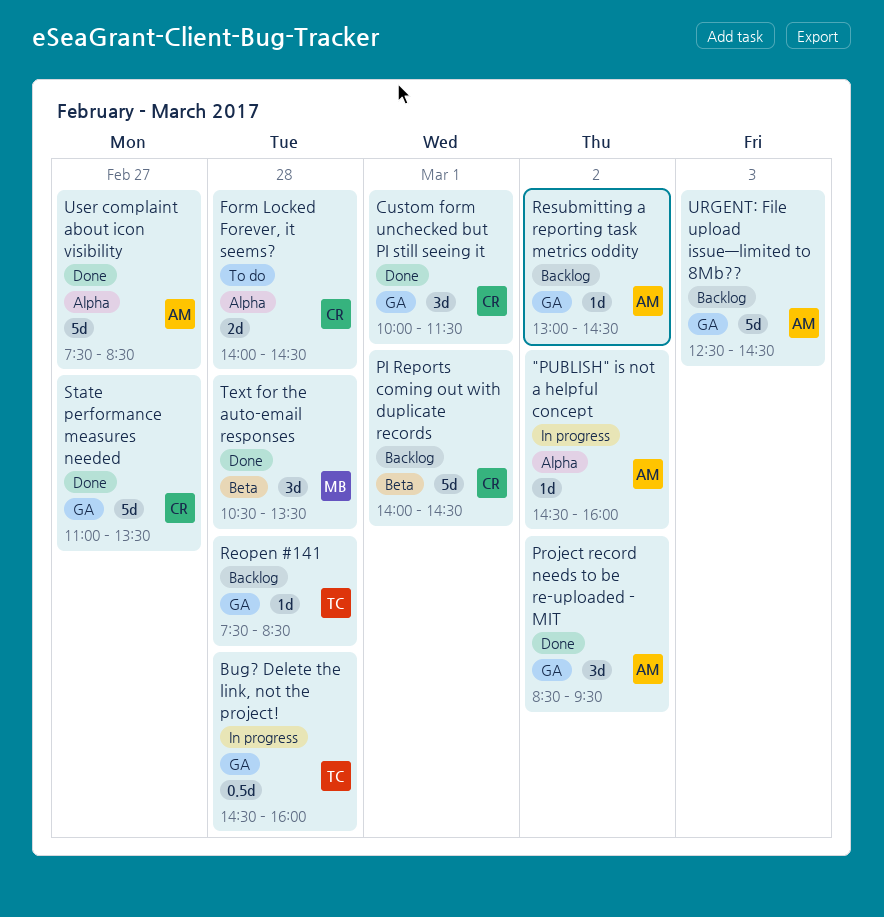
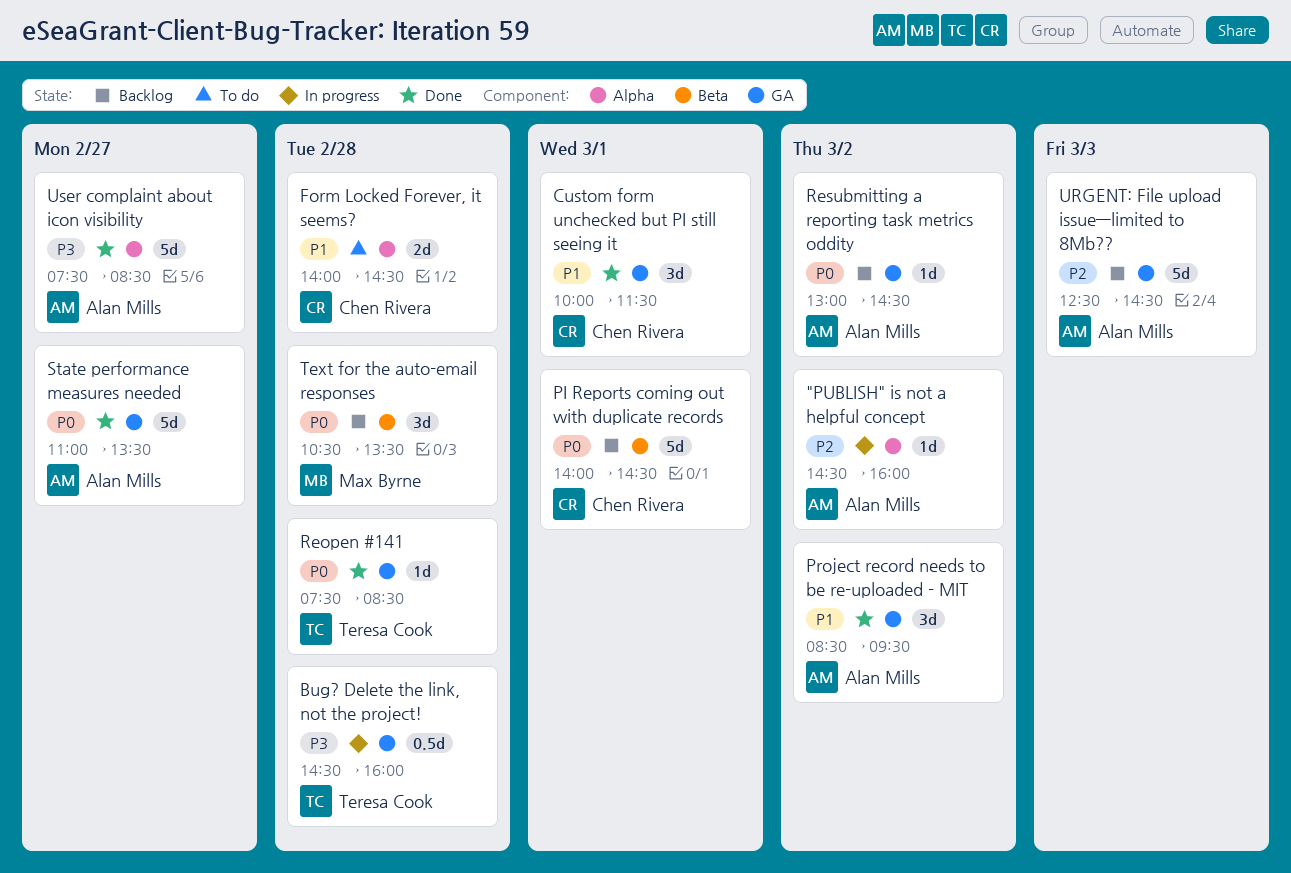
Reopen #141, status: Backlog -> Done
State performance measures needed, owner: Chen Rivera -> Alan Mills
Text for the auto-email responses, status: Done -> Backlog

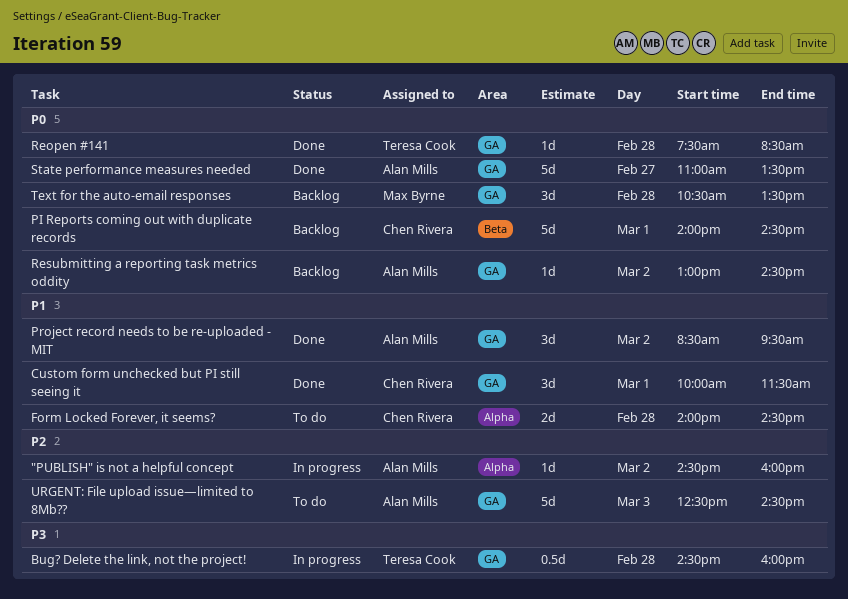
Text for the auto-email responses, label: Beta -> GA
URGENT: File upload issue—limited to 8Mb??, status: Backlog -> To do
User complaint about icon visibility: present -> none

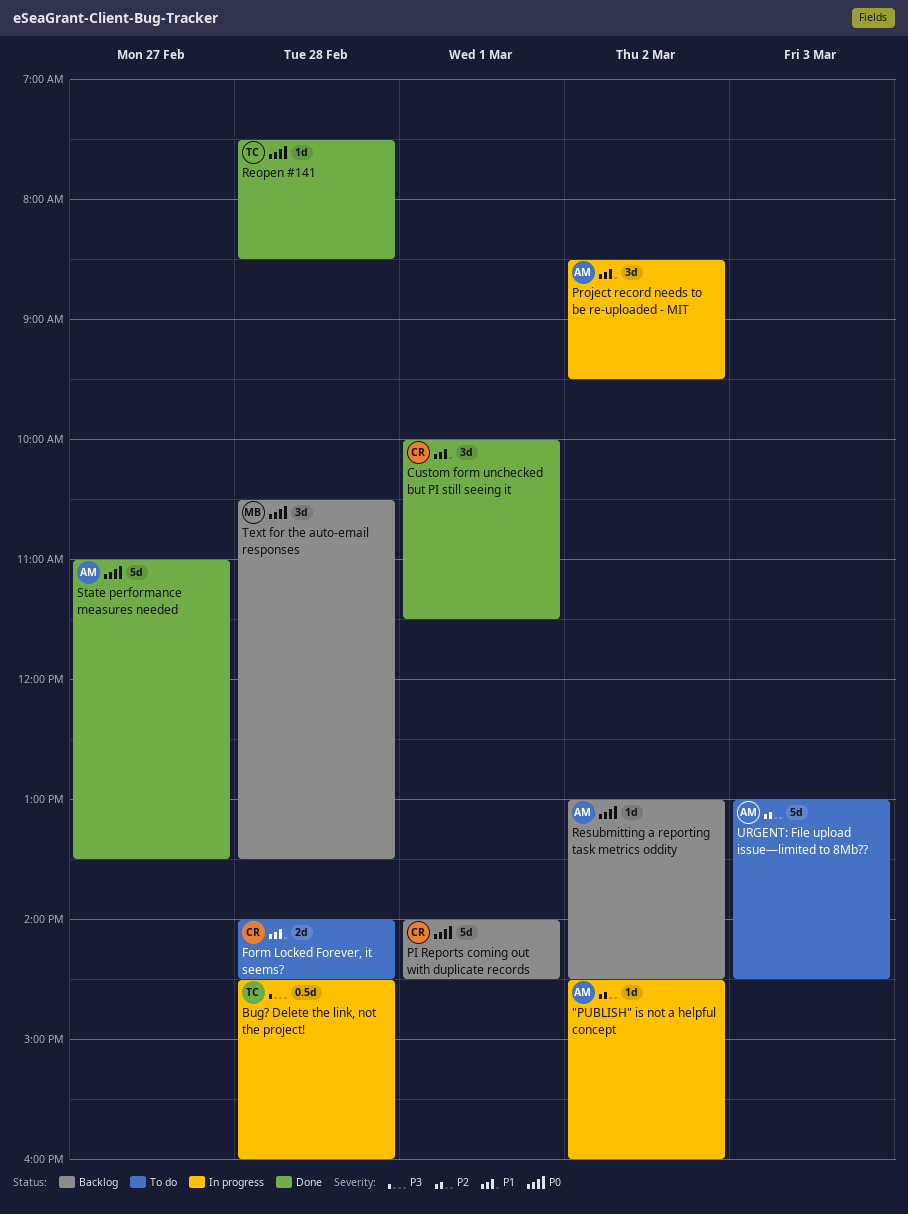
Project record needs to be re-uploaded - MIT, status: Done -> In progress
URGENT: File upload issue—limited to 8Mb??, begins: 12:30 -> 13:00

